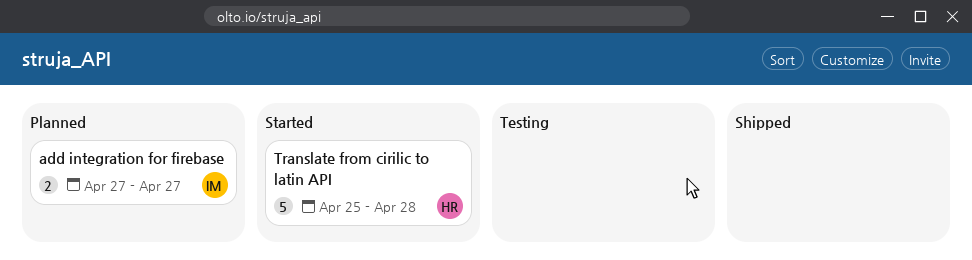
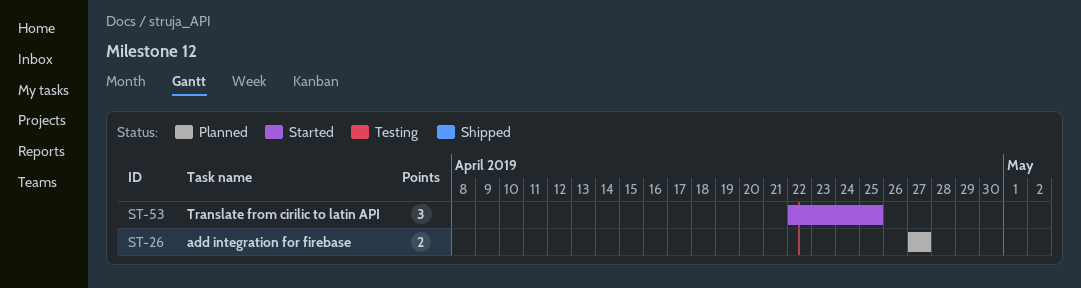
Translate from cirilic to latin API, estimate: 5 -> 3
Translate from cirilic to latin API, start: Apr 25 -> Apr 22
Translate from cirilic to latin API, due: Apr 28 -> Apr 25

